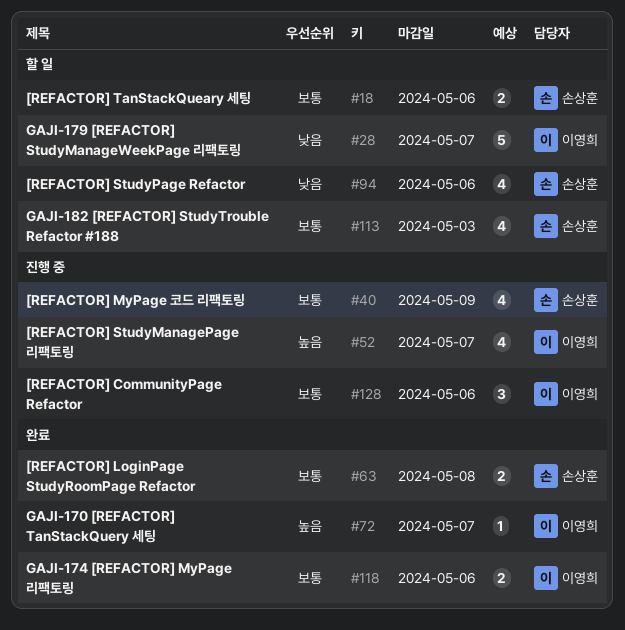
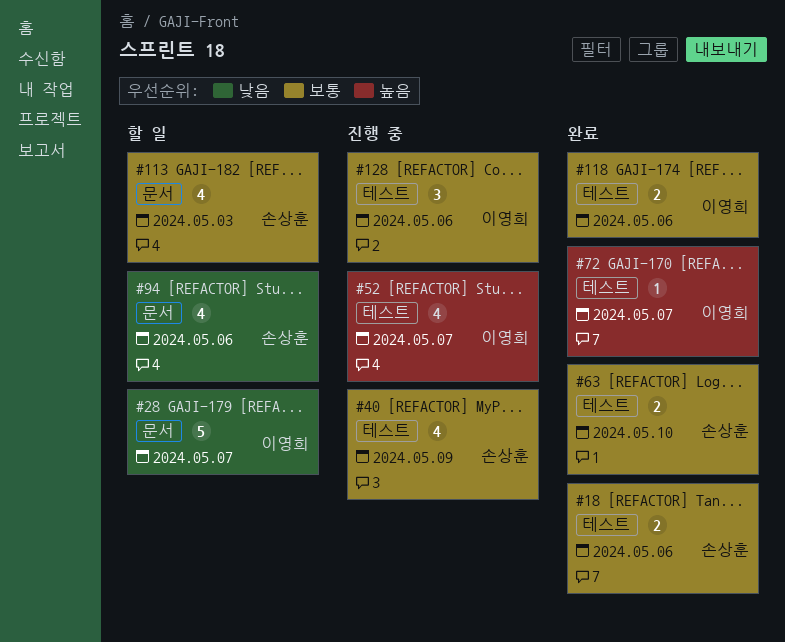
#18, status: 할 일 -> 완료
#63, due: May 8 -> May 10

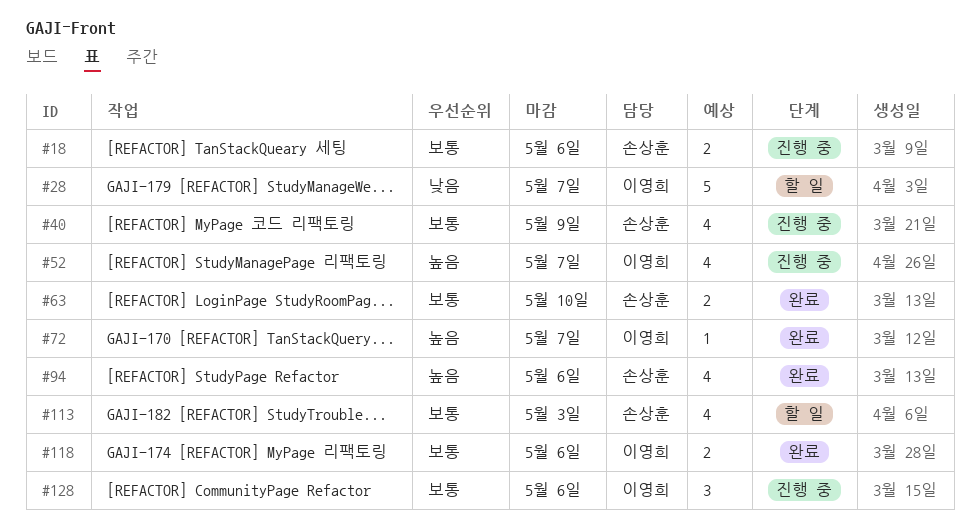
#18, status: 완료 -> 진행 중
#94, status: 할 일 -> 완료
#94, priority: 낮음 -> 높음

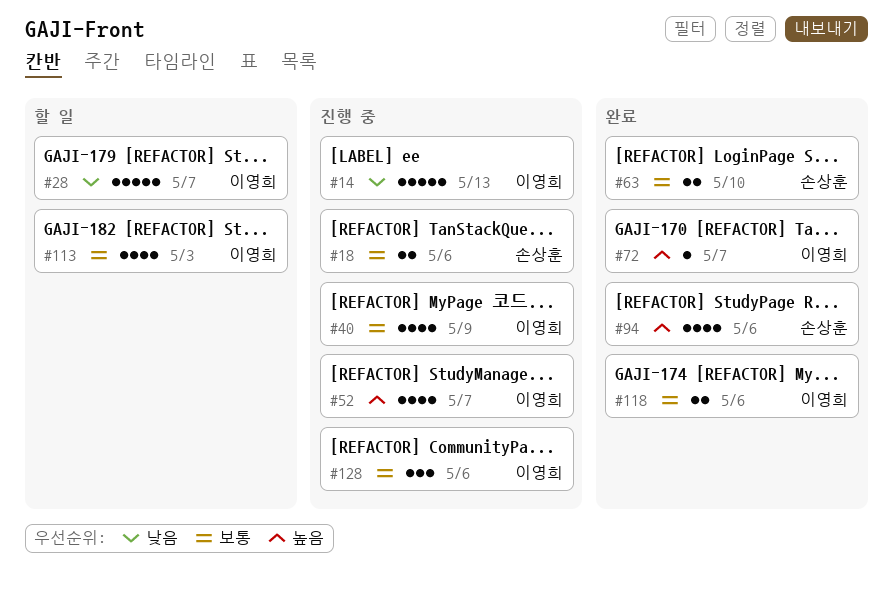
#14: none -> present
#40, owner: 손상훈 -> 이영희
#113, owner: 손상훈 -> 이영희

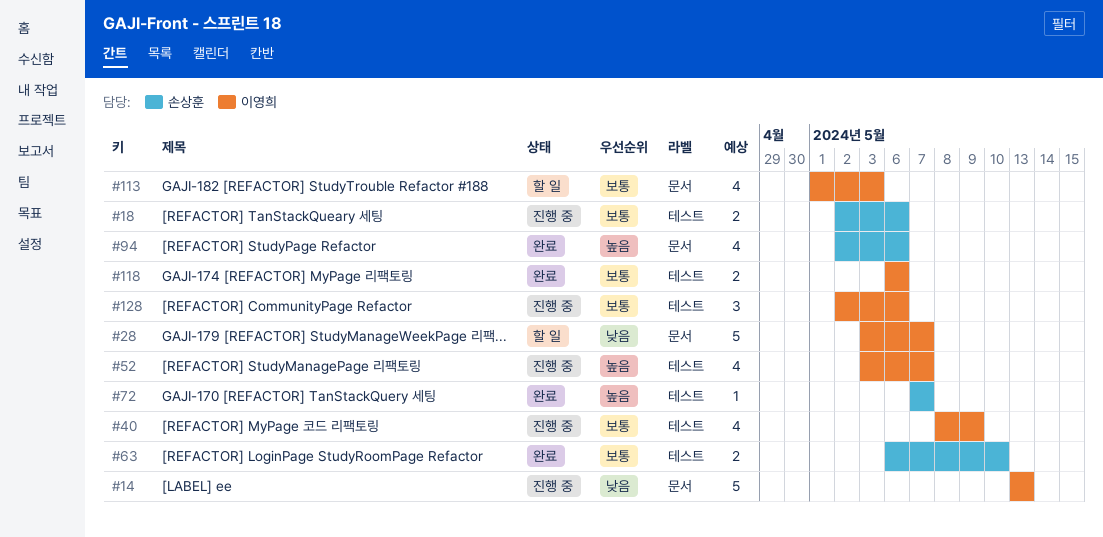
#72, owner: 이영희 -> 손상훈

